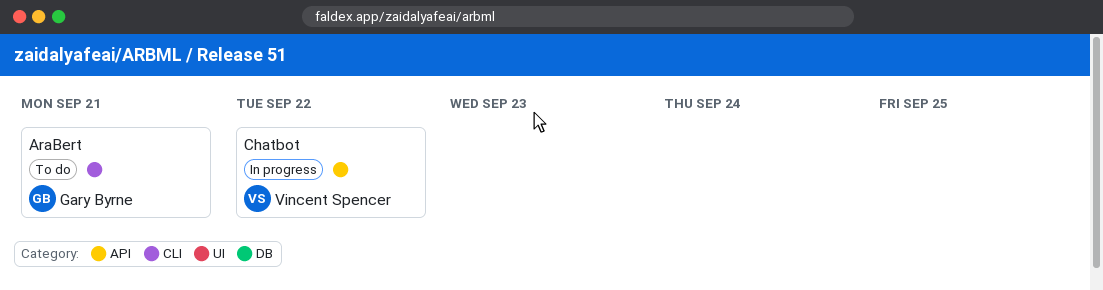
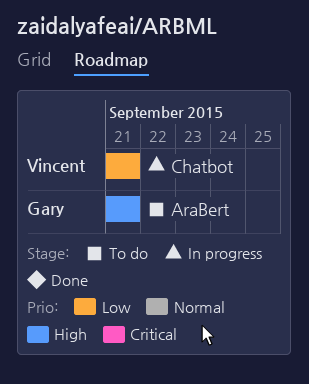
Chatbot, due: Sep 22 -> Sep 21

